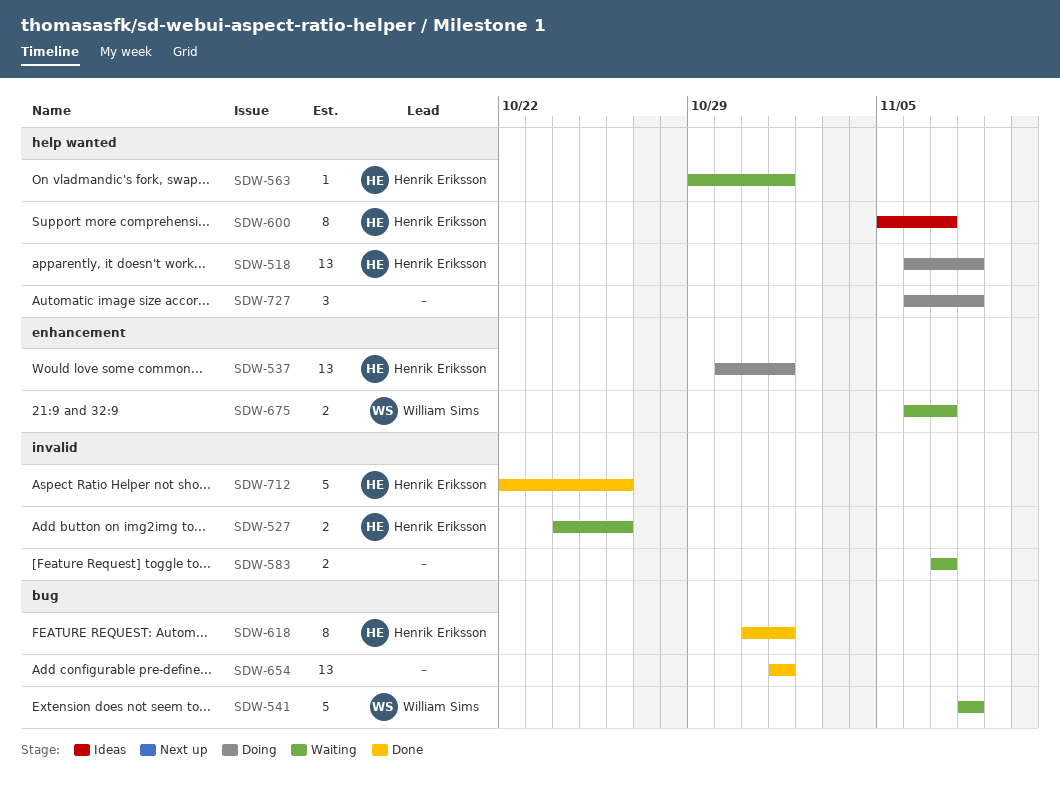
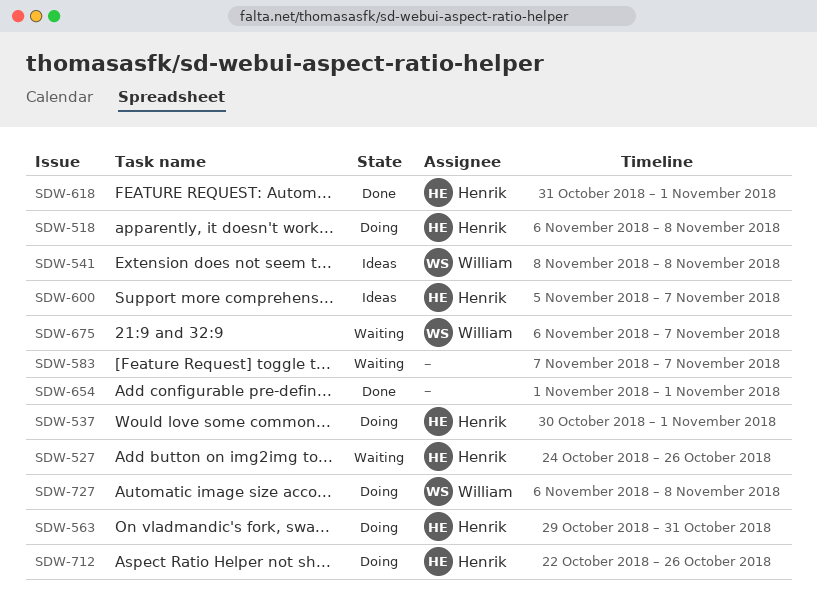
SDW-541, status: Waiting -> Ideas
SDW-563, status: Waiting -> Doing
SDW-563, due: Nov 1 -> Oct 31
SDW-712, status: Done -> Doing
SDW-727, owner: none -> William Sims

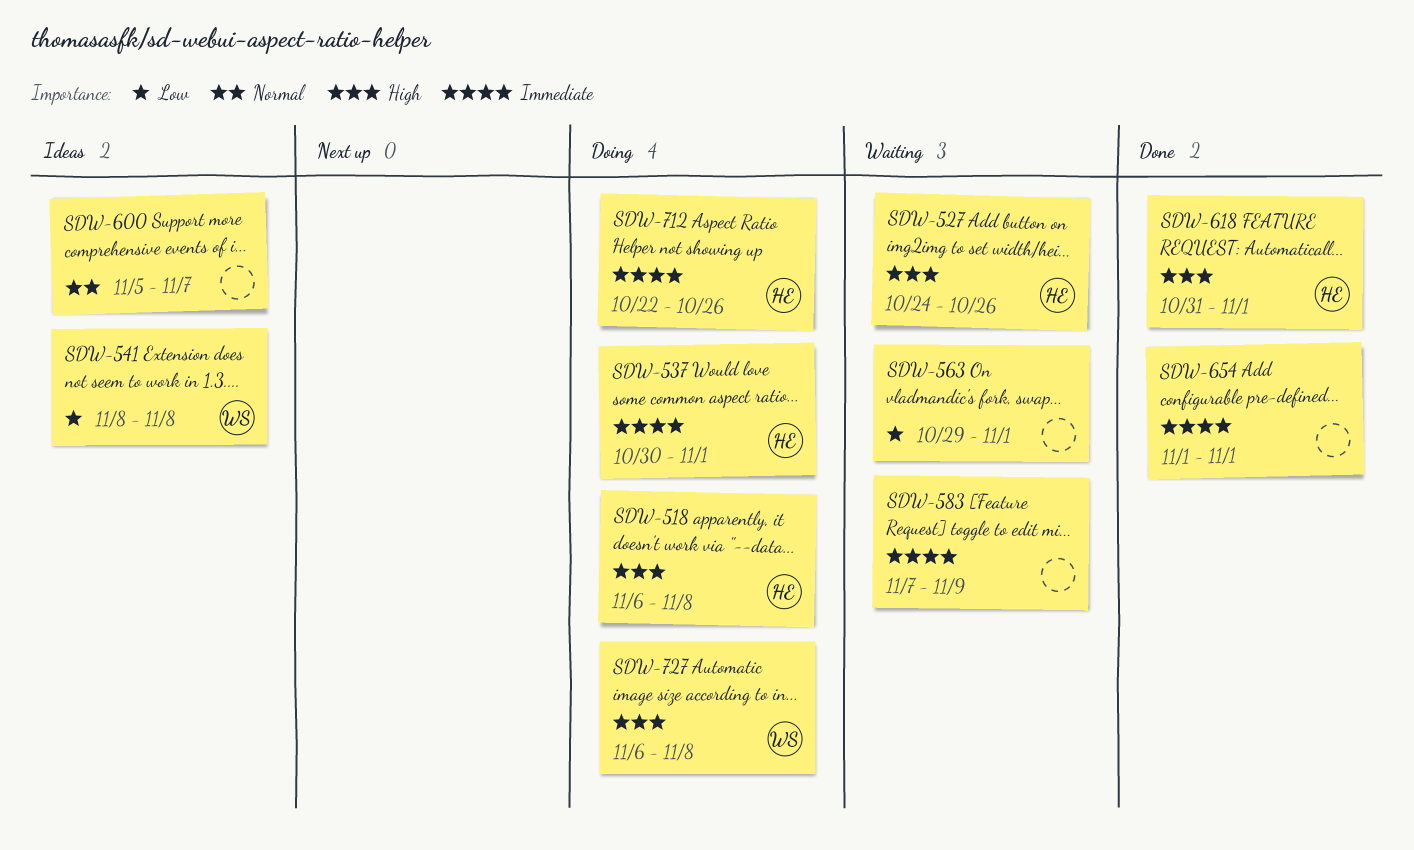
SDW-563, status: Doing -> Waiting
SDW-563, owner: Henrik -> none
SDW-563, due: Oct 31 -> Nov 1
SDW-583, due: Nov 7 -> Nov 9
SDW-600, owner: Henrik -> none
SDW-675: present -> none

